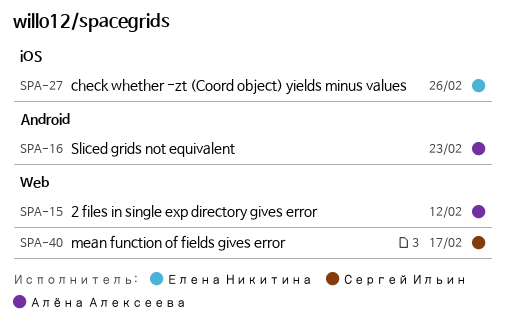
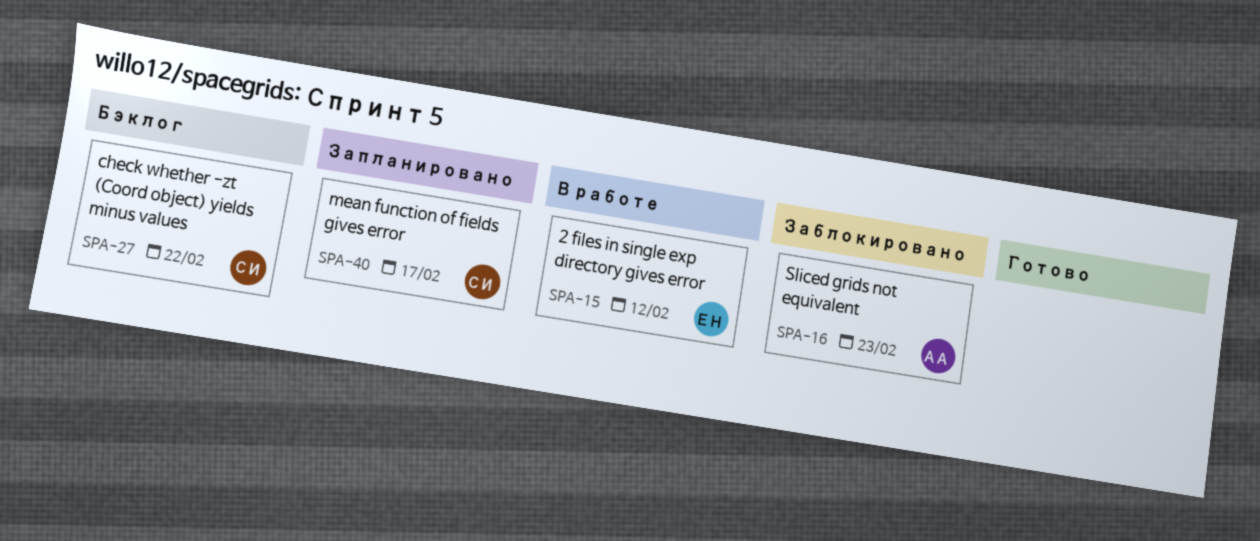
SPA-15, owner: Алёна Алексеева -> Елена Никитина
SPA-27, owner: Елена Никитина -> Сергей Ильин
SPA-27, due: Feb 26 -> Feb 22

